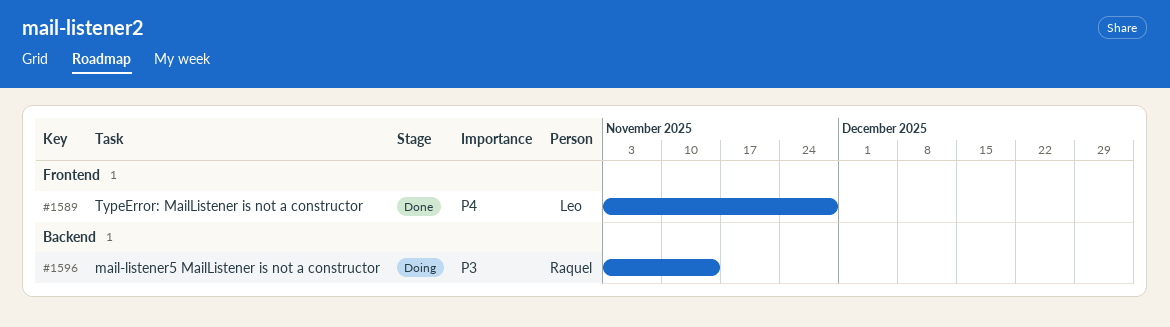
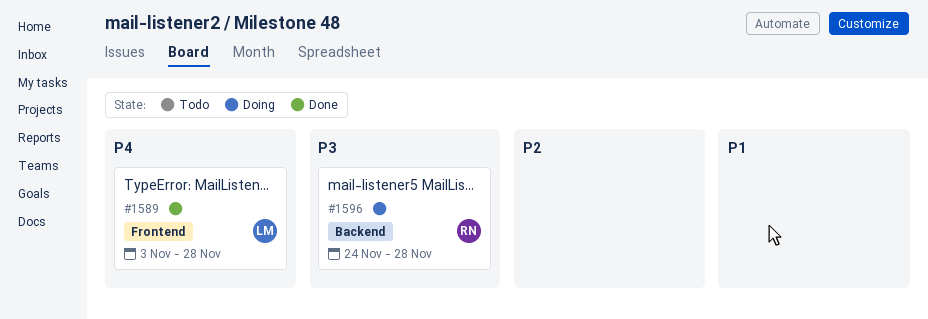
#1596, start: Nov 3 -> Nov 24
#1596, due: Nov 14 -> Nov 28

